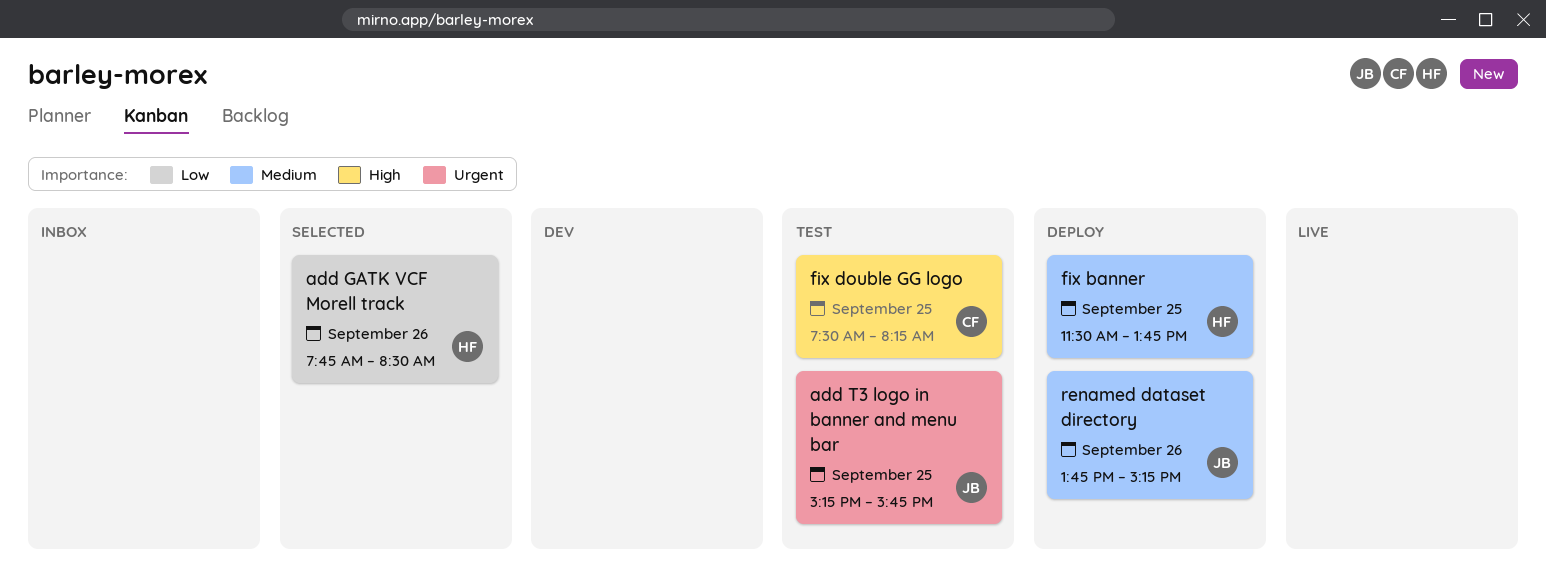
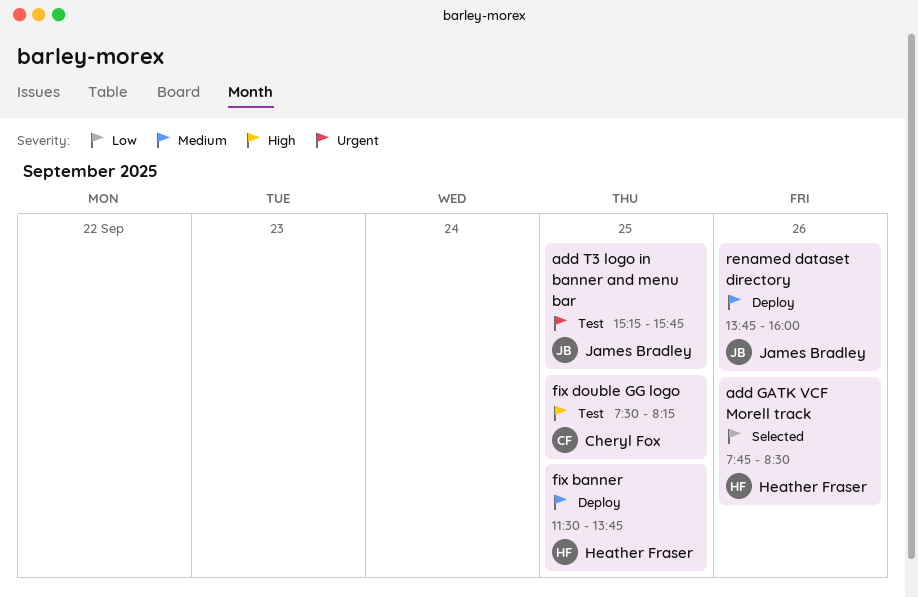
renamed dataset directory, ends: 15:15 -> 16:00

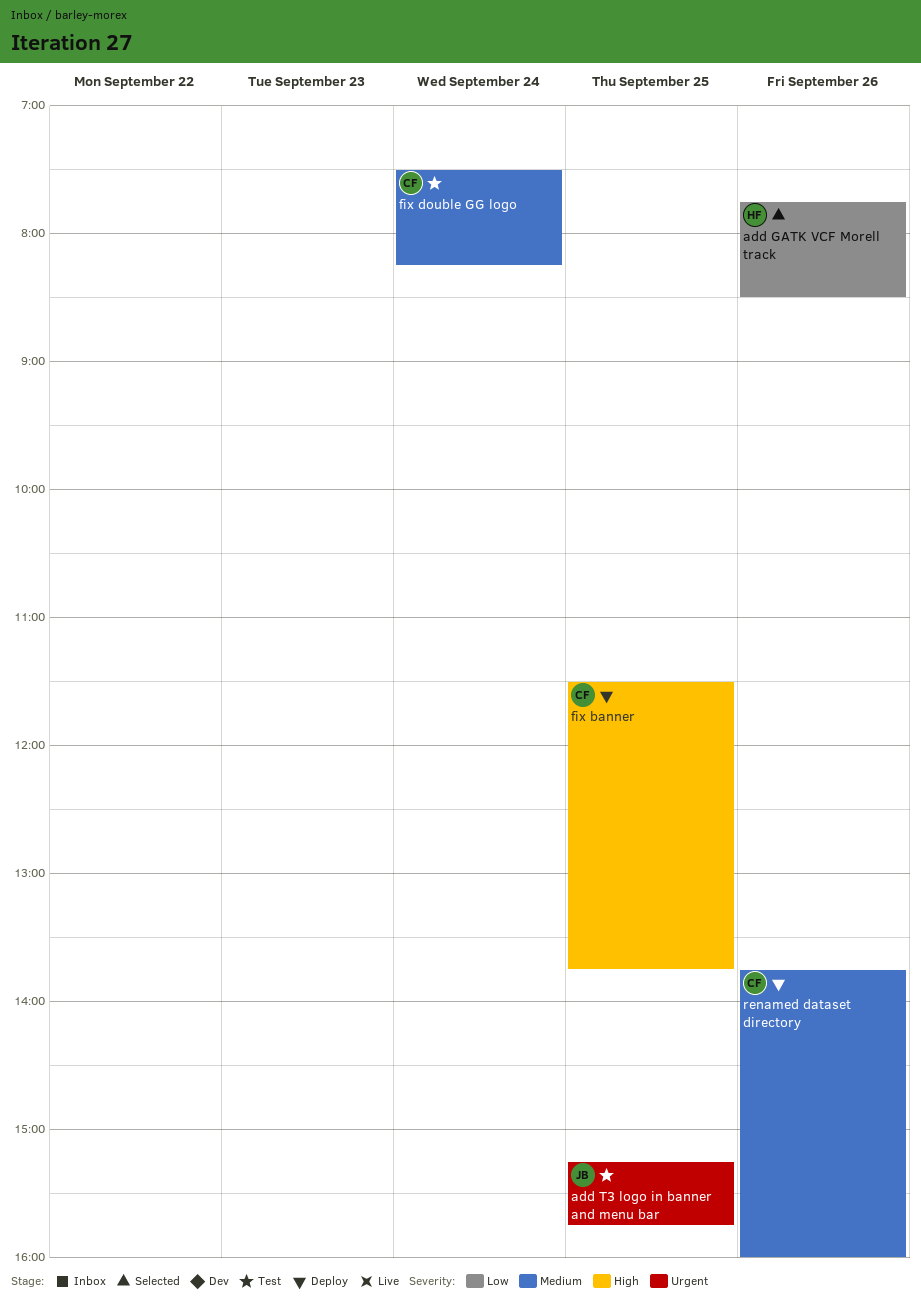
fix banner, owner: Heather Fraser -> Cheryl Fox
fix banner, priority: Medium -> High
fix double GG logo, priority: High -> Medium
fix double GG logo, day: Sep 25 -> Sep 24
renamed dataset directory, owner: James Bradley -> Cheryl Fox

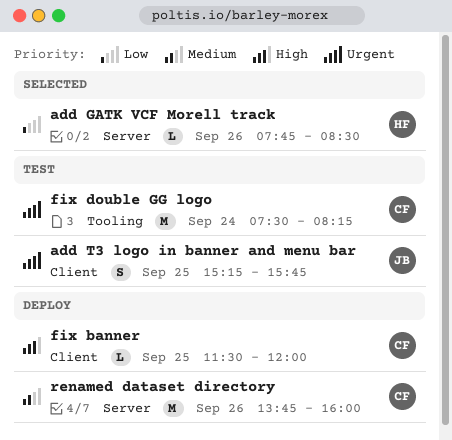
fix banner, ends: 13:45 -> 12:00
fix double GG logo, priority: Medium -> Urgent

